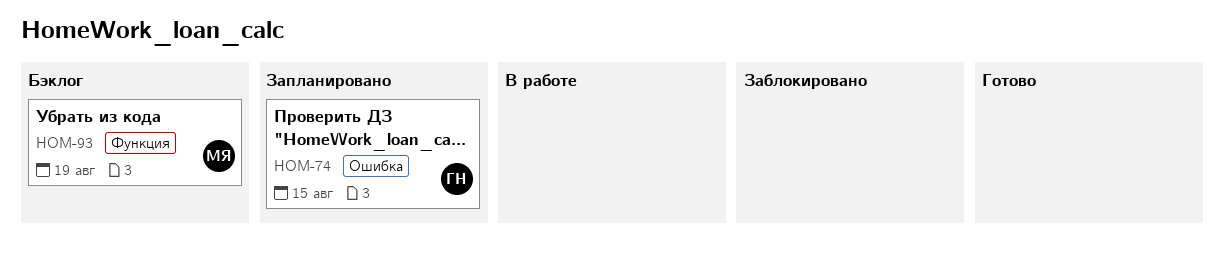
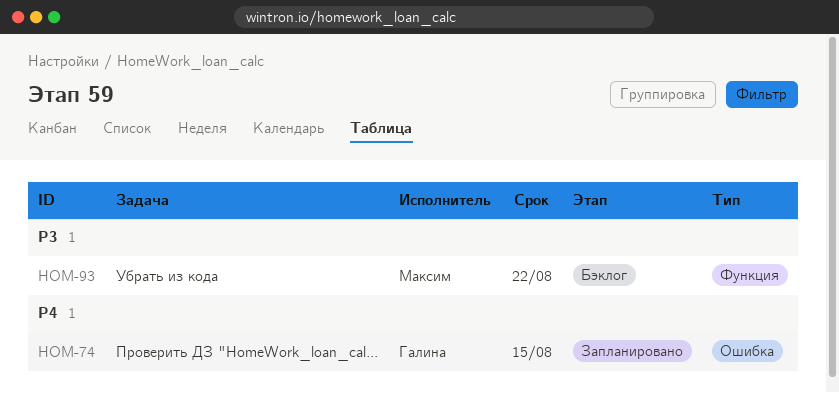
HOM-93, due: Aug 19 -> Aug 22

